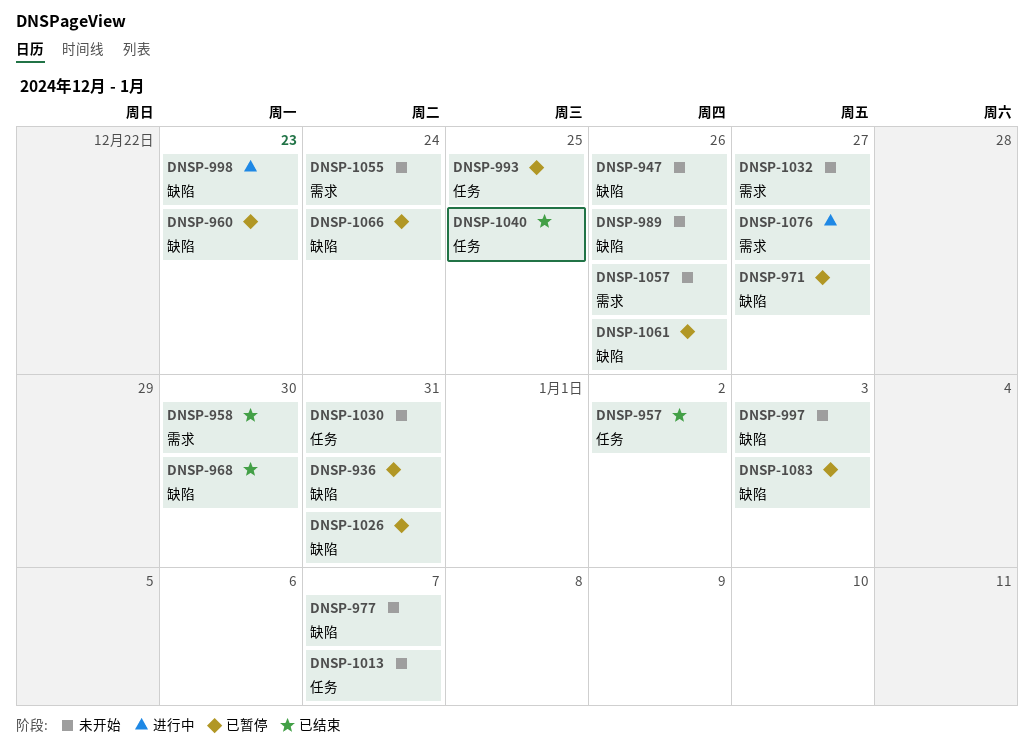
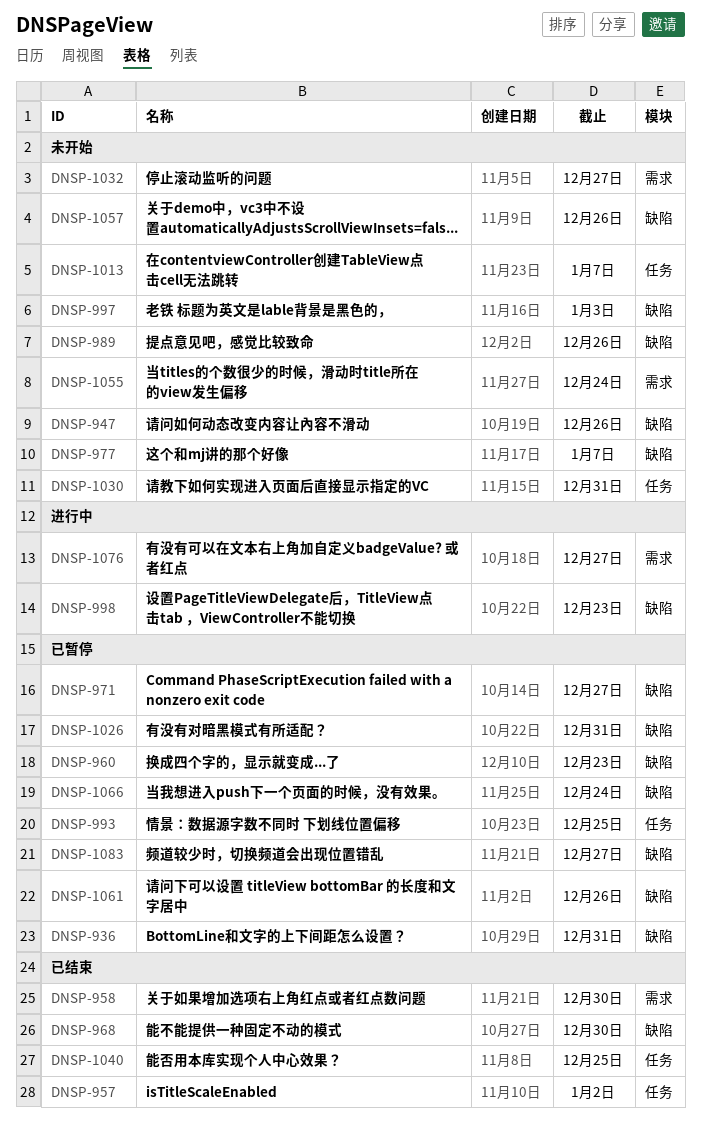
DNSP-1057, label: 需求 -> 缺陷
DNSP-1083, due: Jan 3 -> Dec 27

